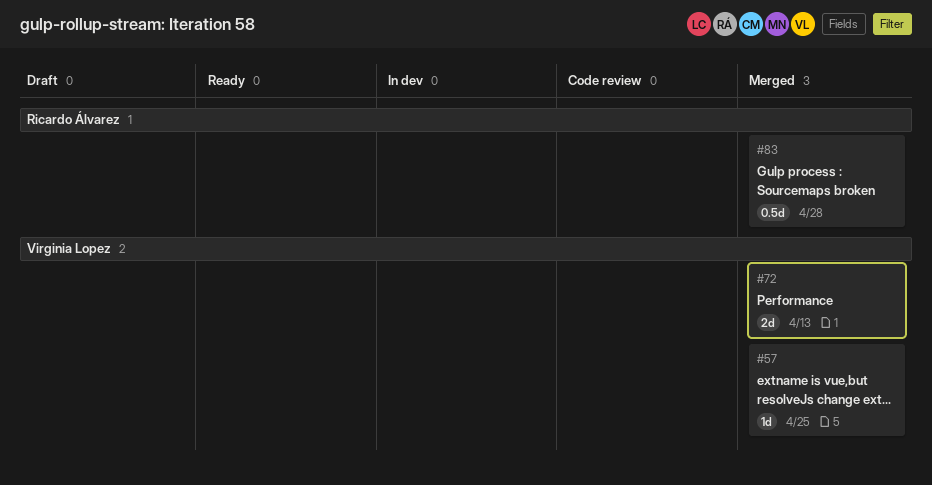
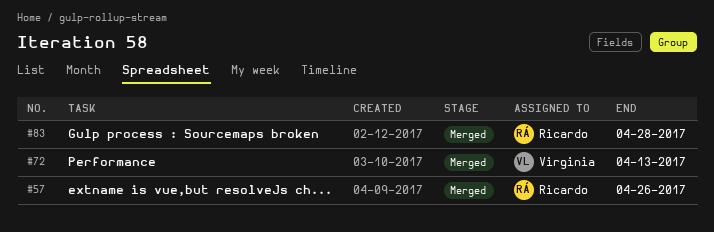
#57, owner: Virginia Lopez -> Ricardo Álvarez
#57, due: Apr 25 -> Apr 26

